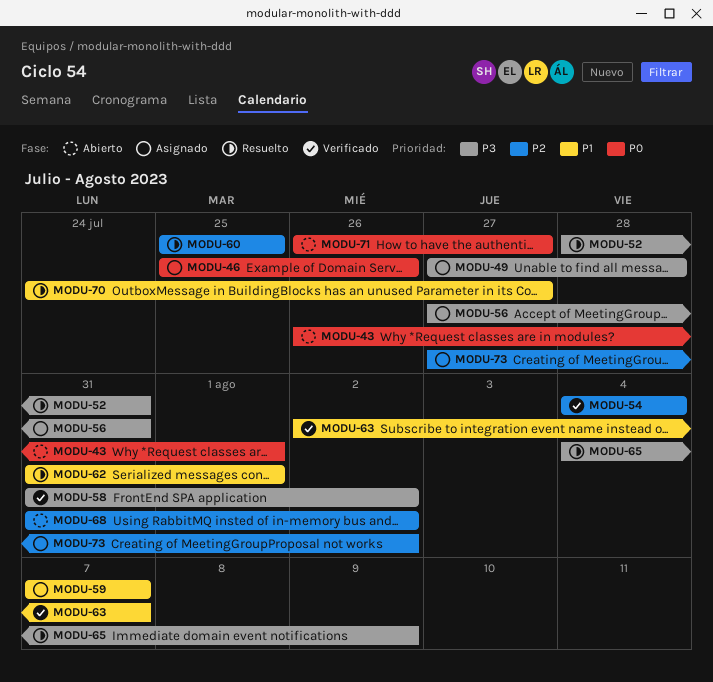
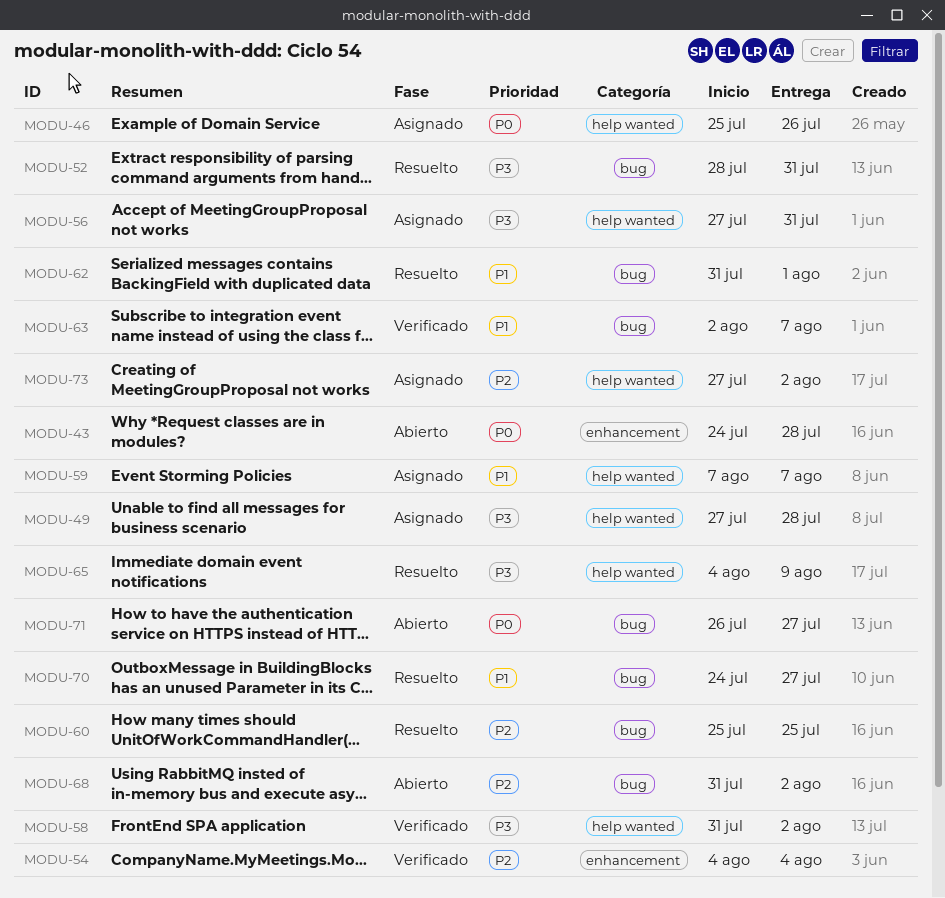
MODU-43, start: Jul 26 -> Jul 24
MODU-43, due: Aug 1 -> Jul 28

